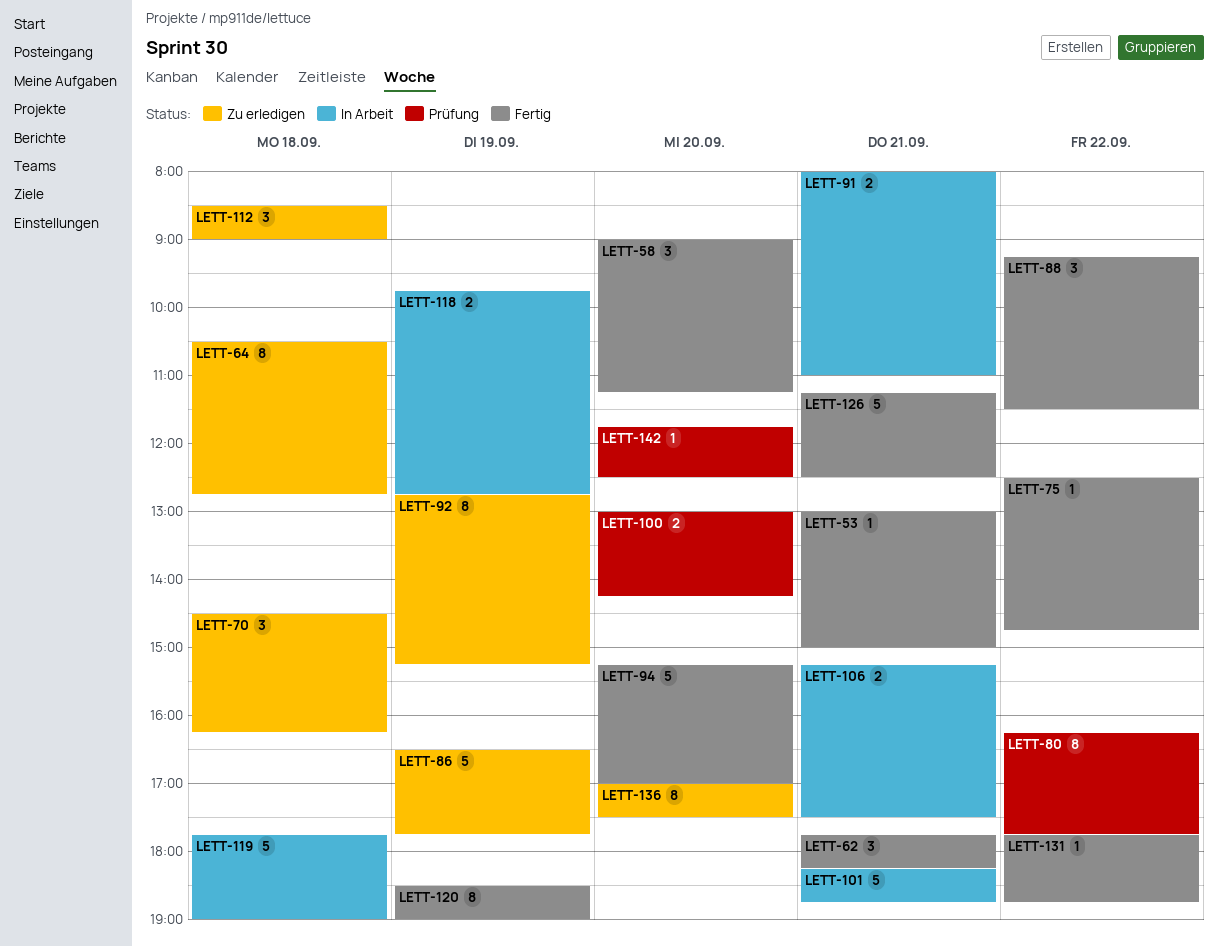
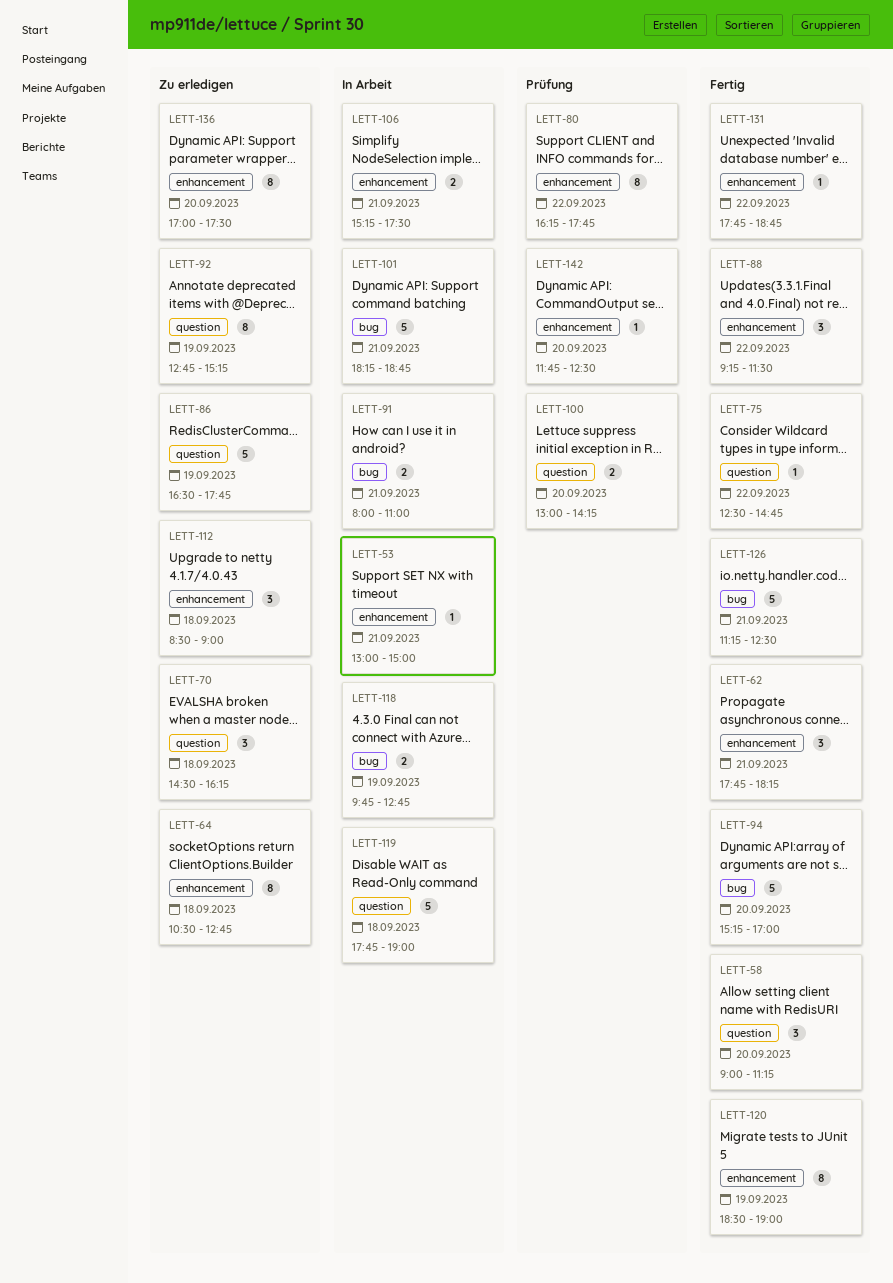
LETT-53, status: Fertig -> In Arbeit

